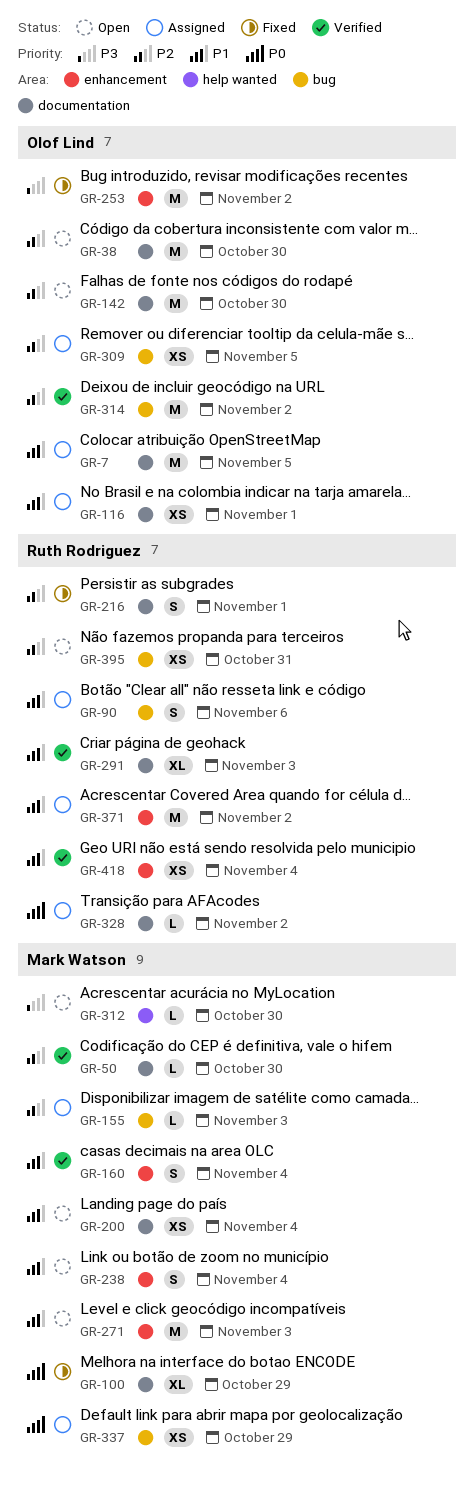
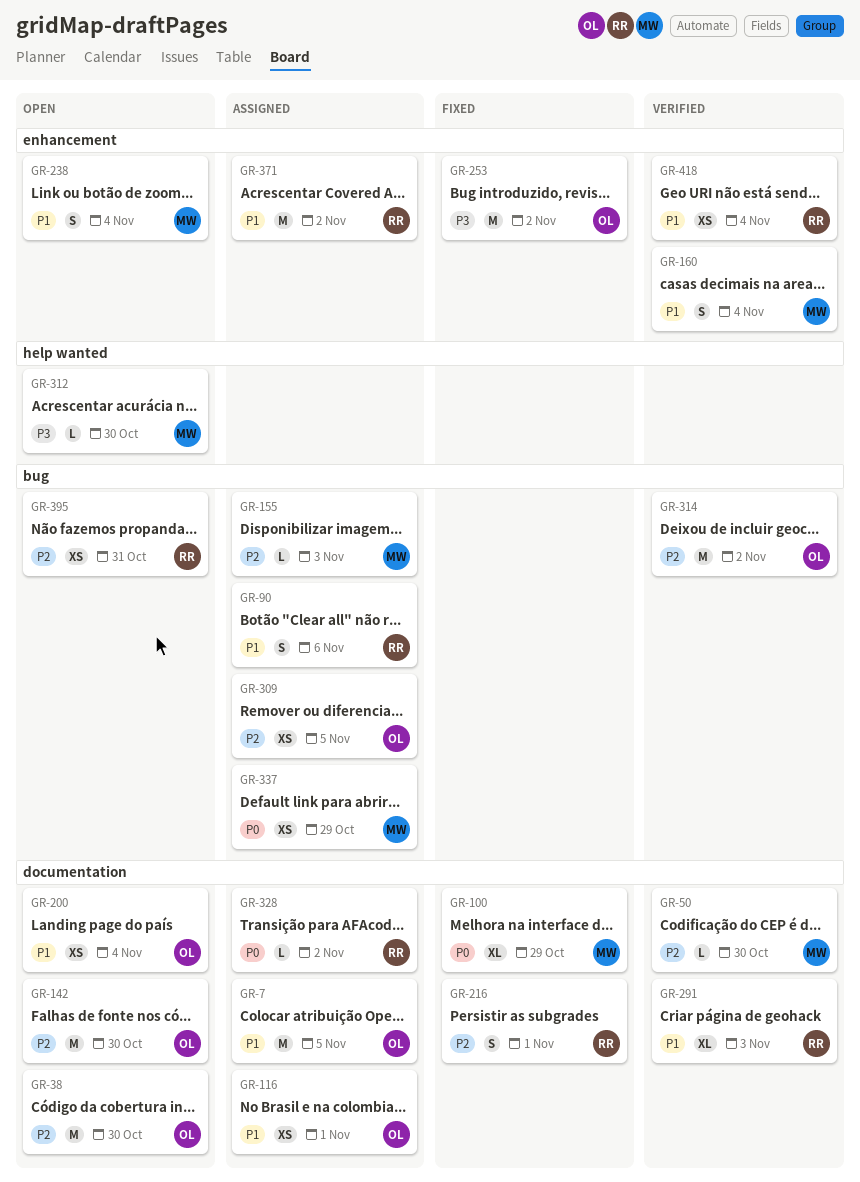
GR-200, owner: Mark Watson -> Olof Lind
GR-271: present -> none

